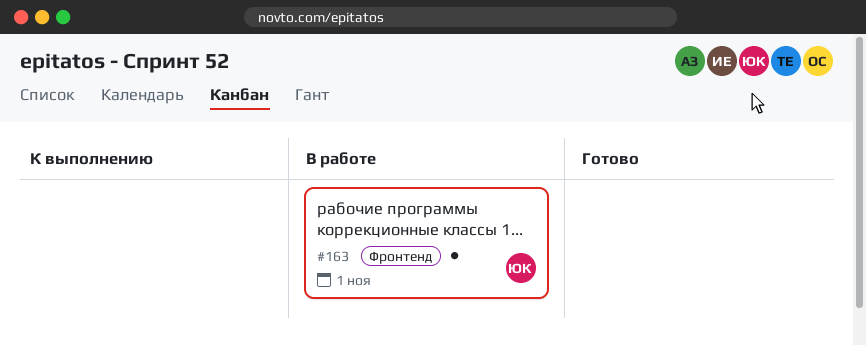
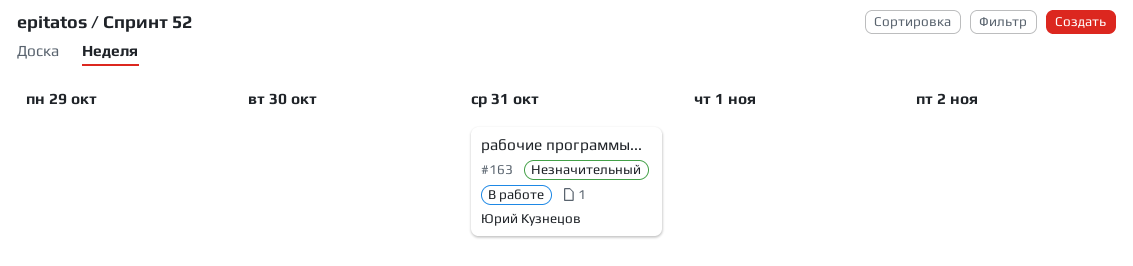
#163, due: Nov 1 -> Oct 31

